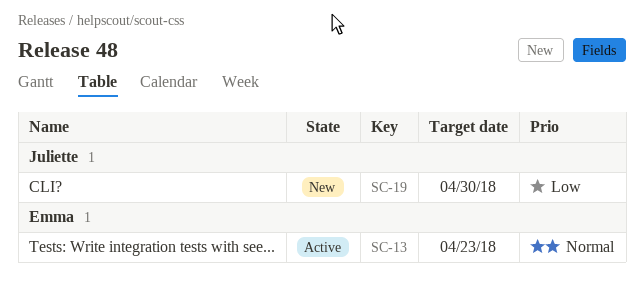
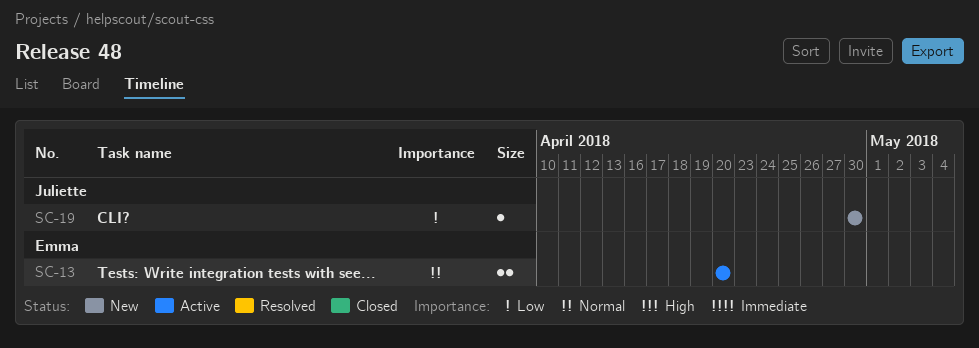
SC-13, due: Apr 23 -> Apr 20

